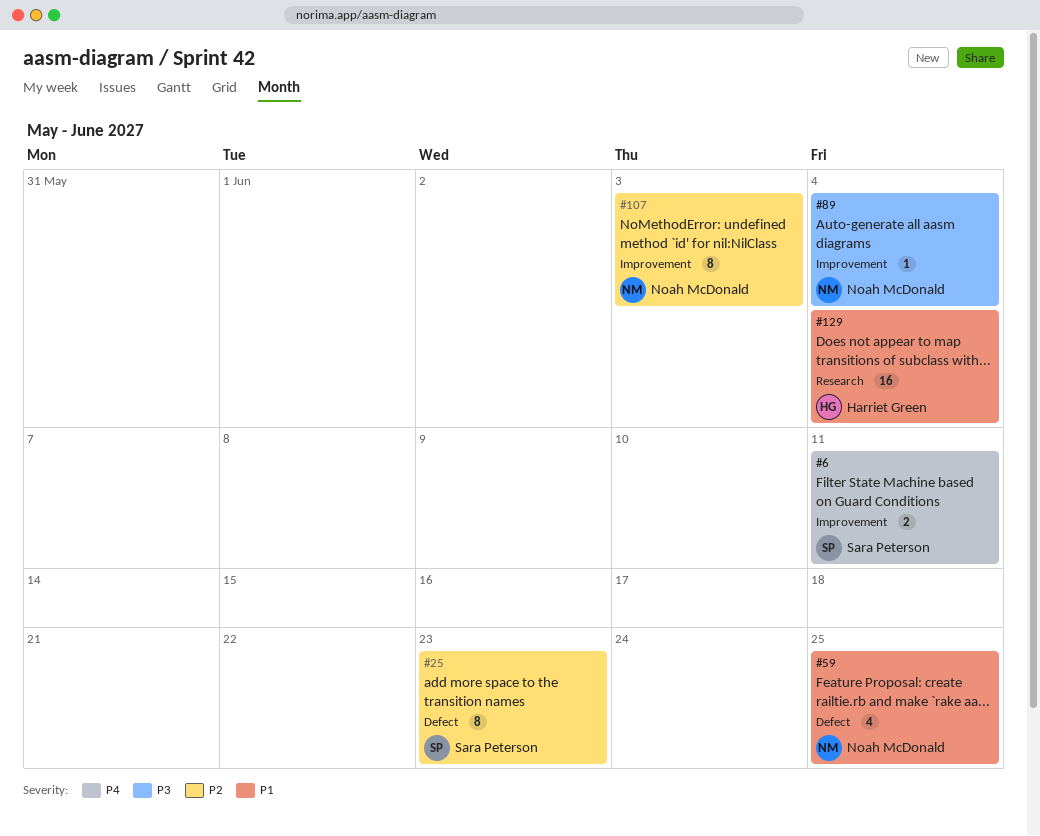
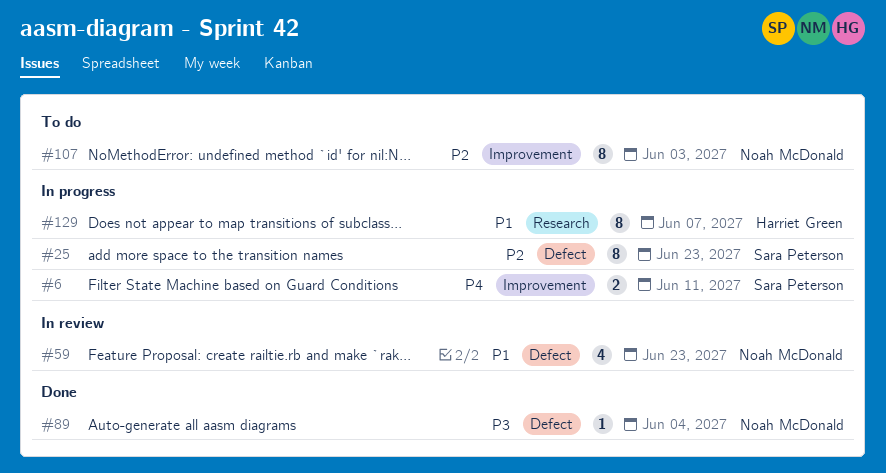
#59, due: Jun 25 -> Jun 23
#89, label: Improvement -> Defect
#129, estimate: 16 -> 8
#129, due: Jun 4 -> Jun 7

